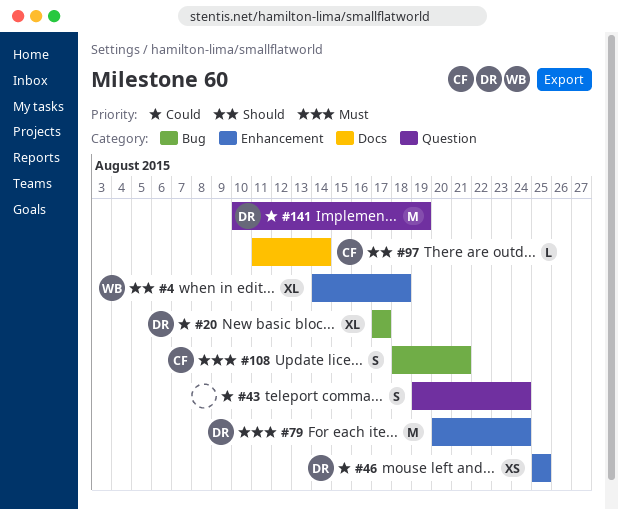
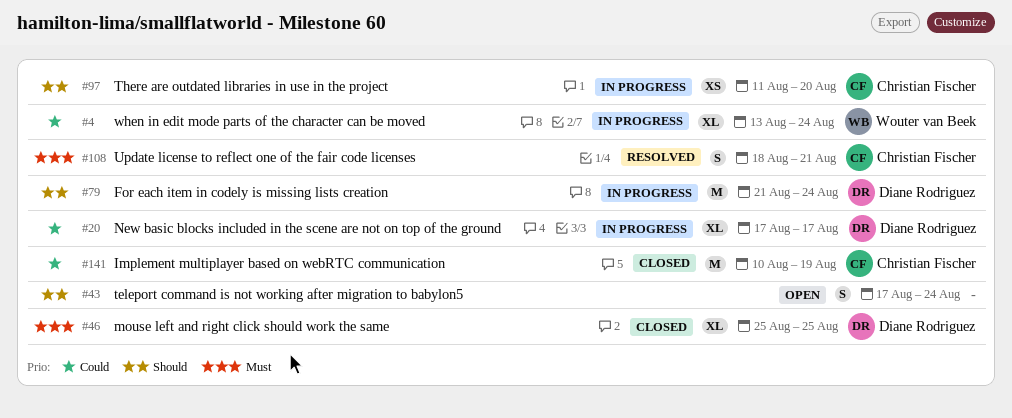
#4, priority: Should -> Could
#4, start: Aug 14 -> Aug 13
#4, due: Aug 18 -> Aug 24
#43, priority: Could -> Should
#43, start: Aug 19 -> Aug 17
#46, priority: Could -> Must
#46, estimate: XS -> XL
#79, priority: Must -> Should
#79, start: Aug 20 -> Aug 21
#97, estimate: L -> XS
#97, due: Aug 14 -> Aug 20
#141, owner: Diane Rodriguez -> Christian Fischer

